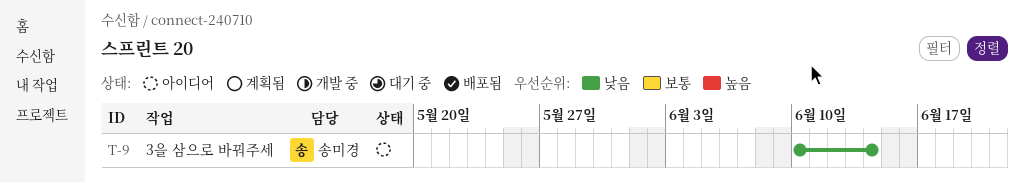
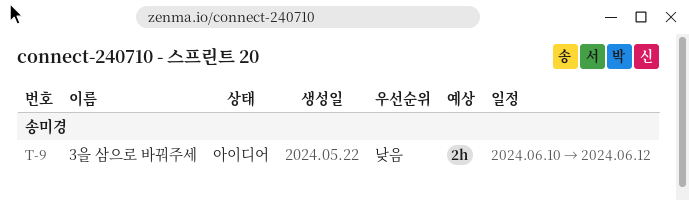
T-9, due: Jun 14 -> Jun 12

